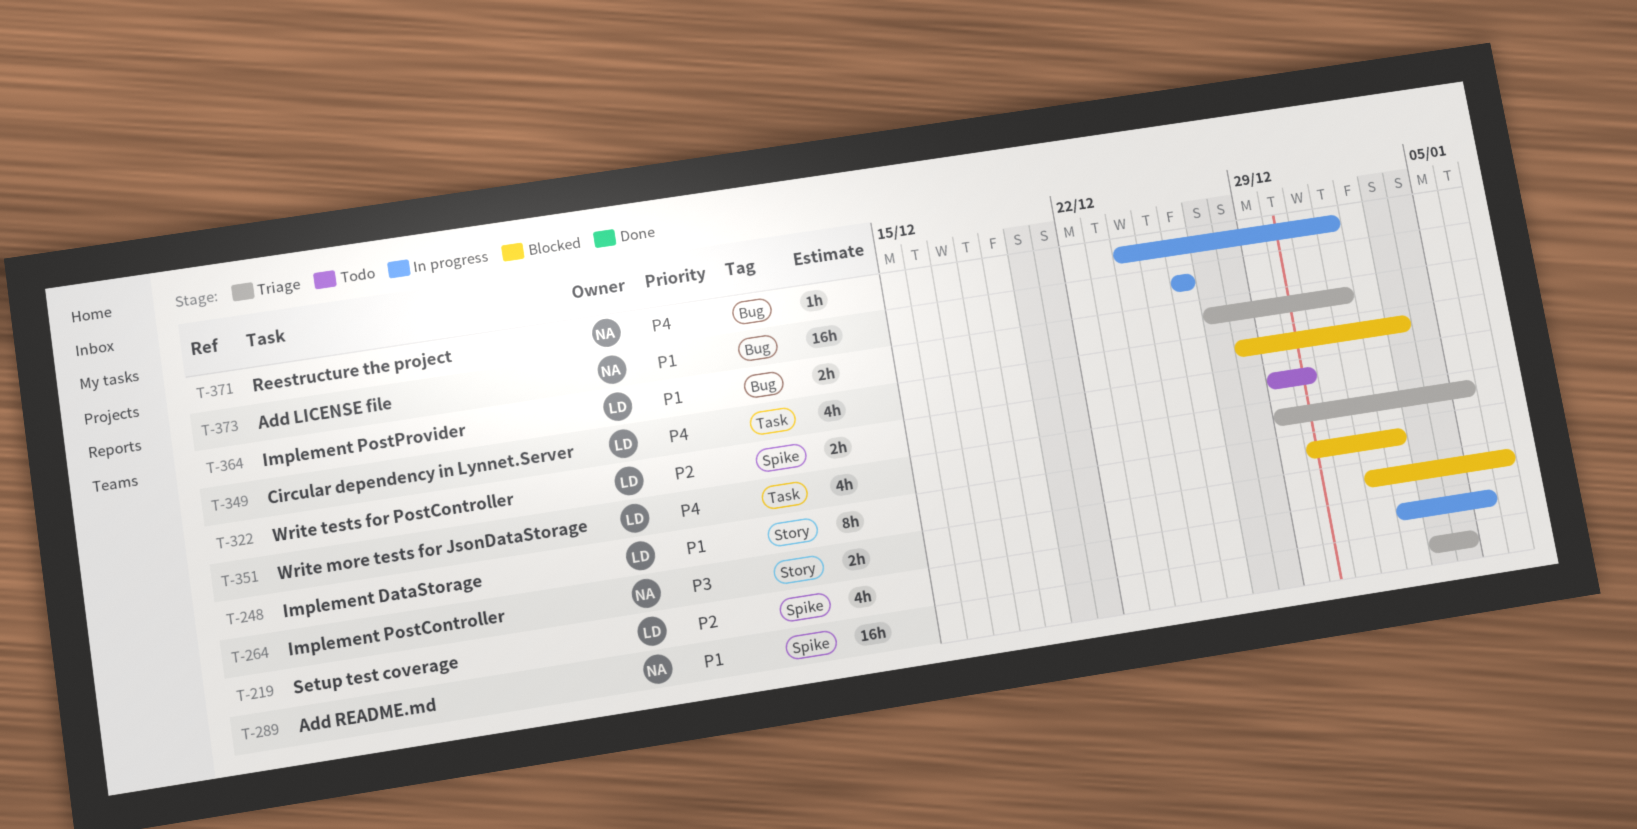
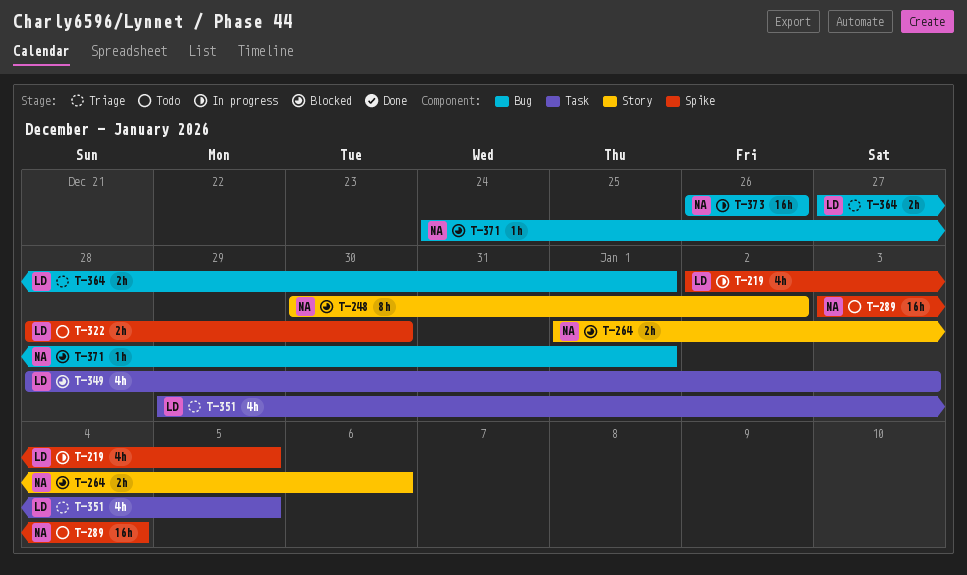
T-248, owner: LD -> NA
T-289, status: Triage -> Todo
T-322, start: Dec 29 -> Dec 28
T-371, status: In progress -> Blocked

